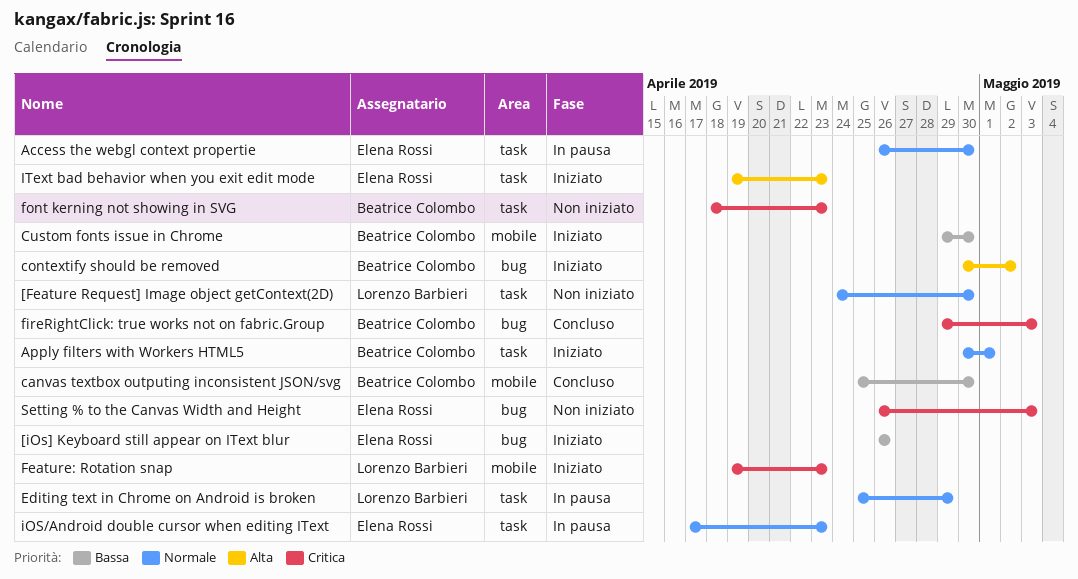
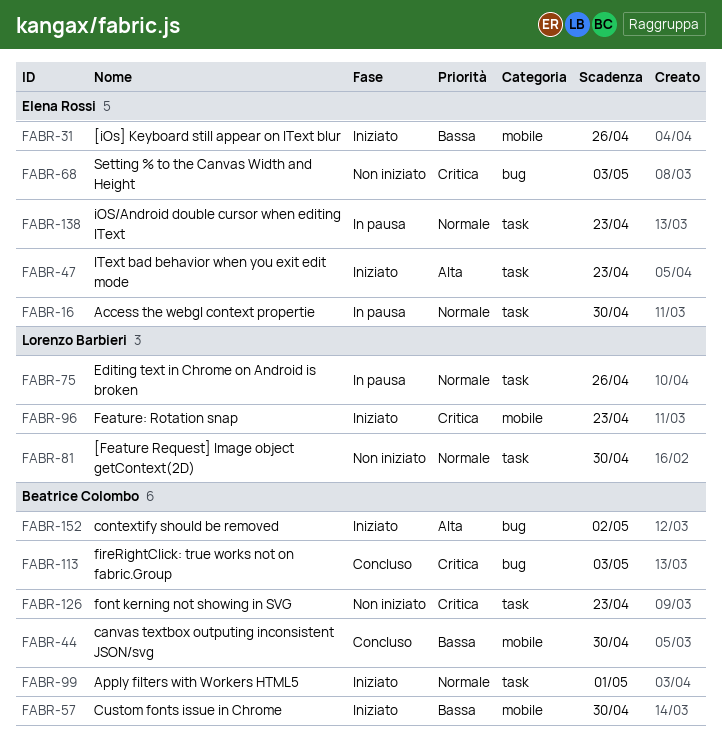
[iOs] Keyboard still appear on IText blur, label: bug -> mobile
Editing text in Chrome on Android is broken, due: Apr 29 -> Apr 26

